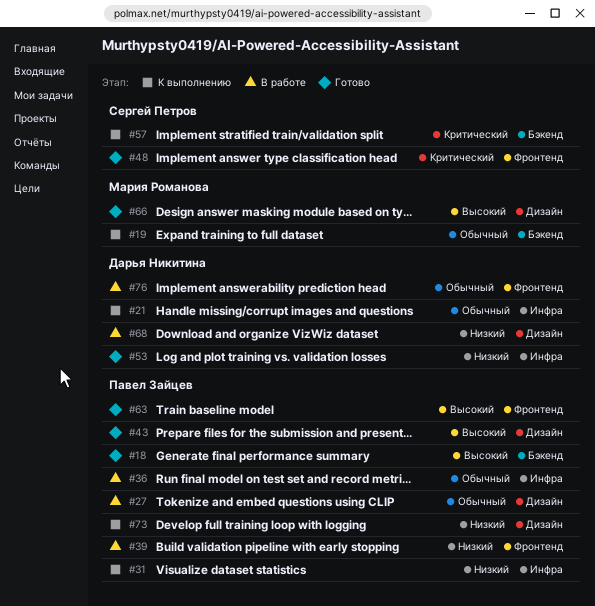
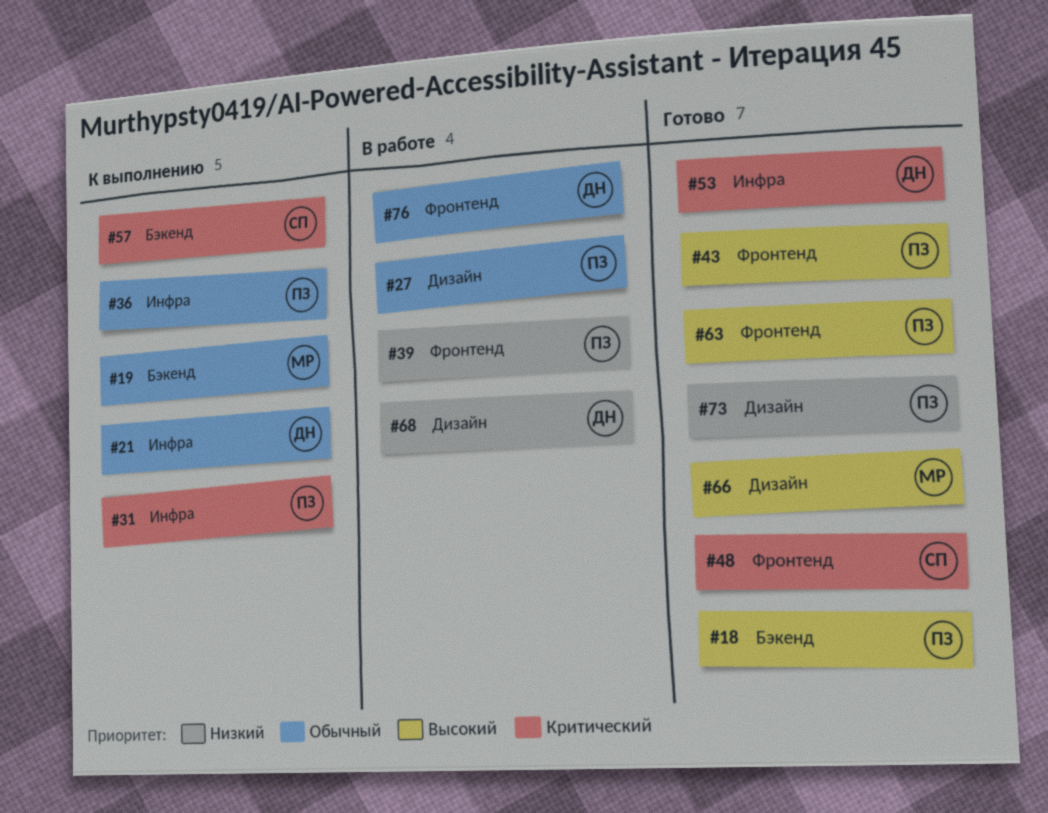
#31, priority: Низкий -> Критический
#36, status: В работе -> К выполнению
#43, label: Дизайн -> Фронтенд
#53, priority: Низкий -> Критический
#73, status: К выполнению -> Готово

